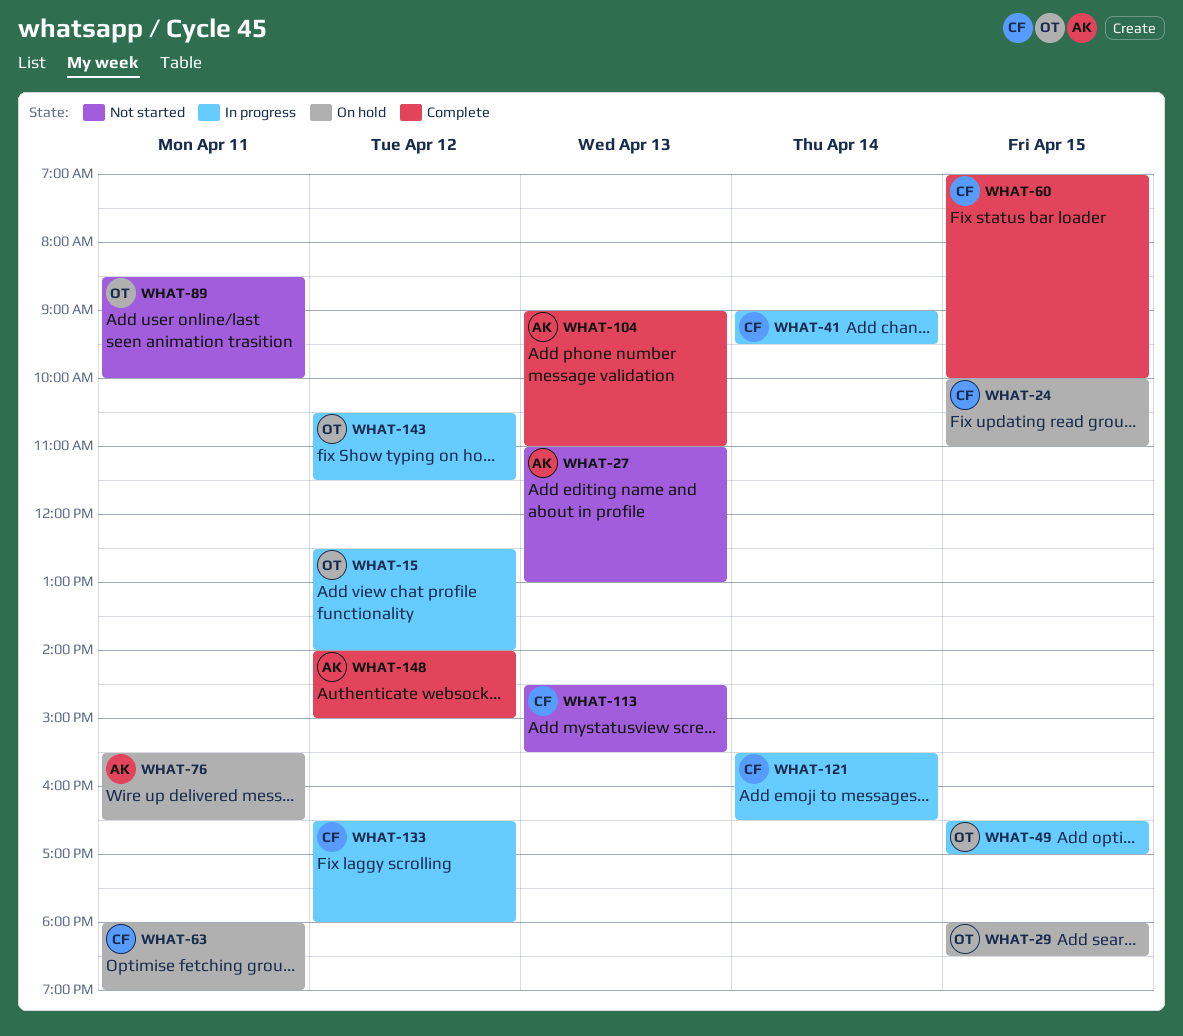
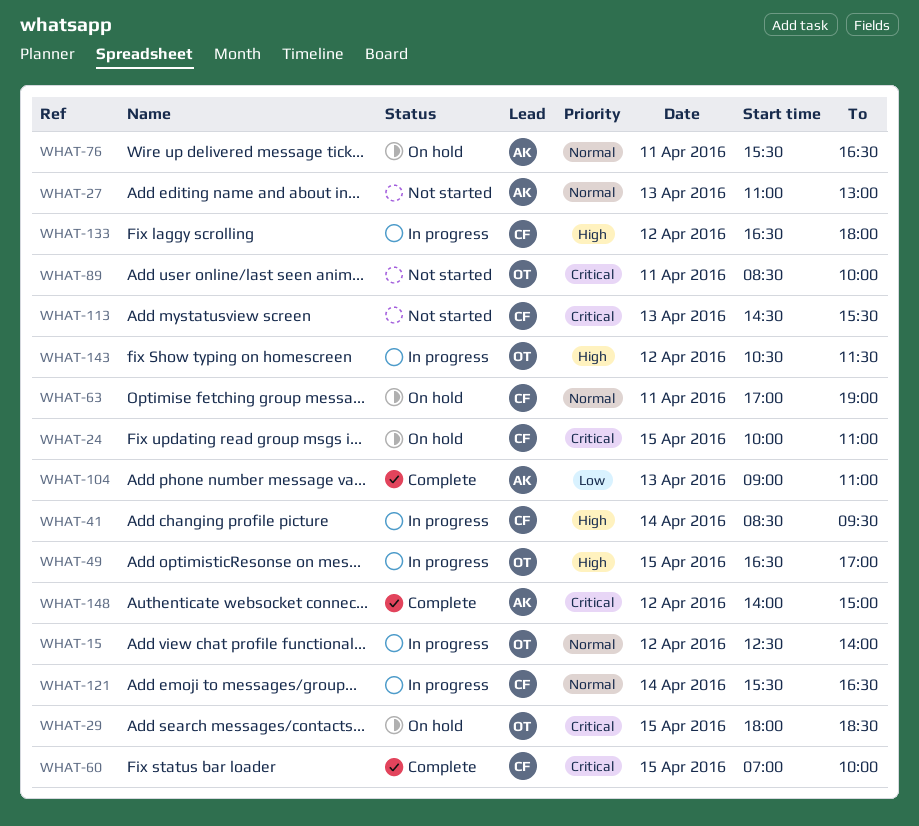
WHAT-41, begins: 09:00 -> 08:30
WHAT-63, begins: 18:00 -> 17:00

